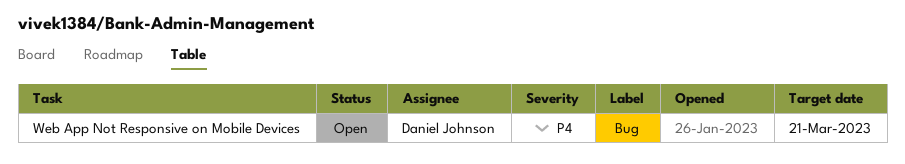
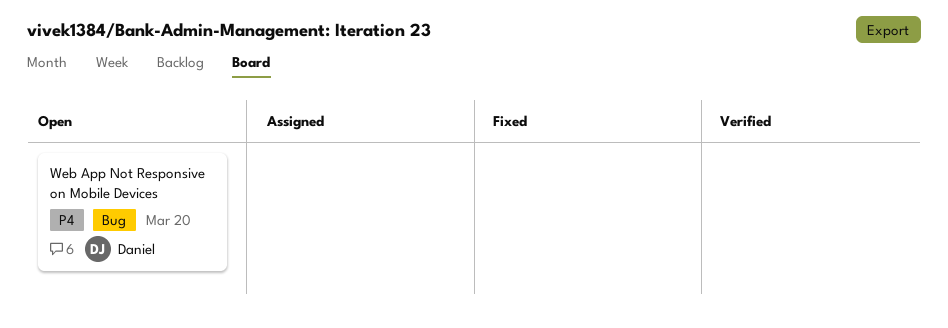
Web App Not Responsive on Mobile Devices, due: Mar 21 -> Mar 20

